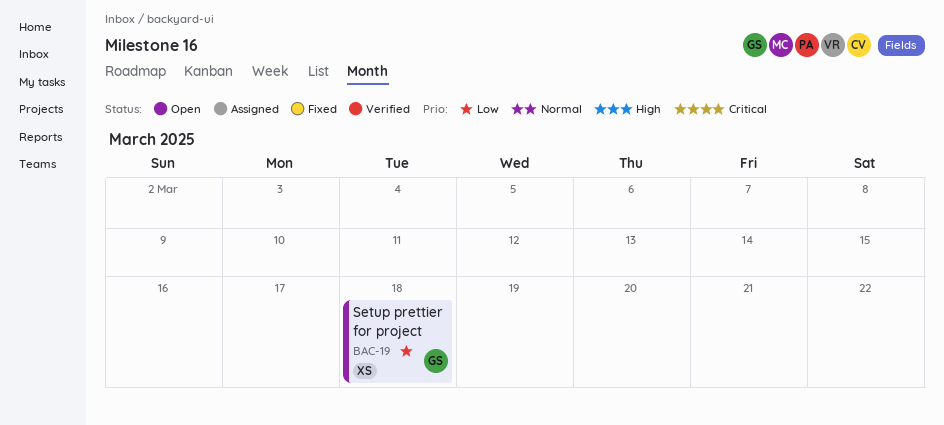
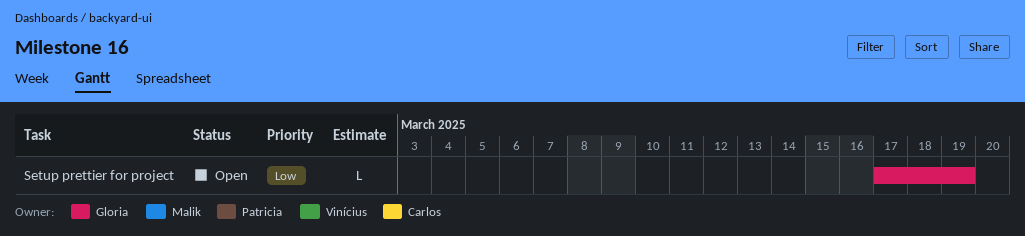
Setup prettier for project, estimate: XS -> L
Setup prettier for project, due: Mar 18 -> Mar 19

